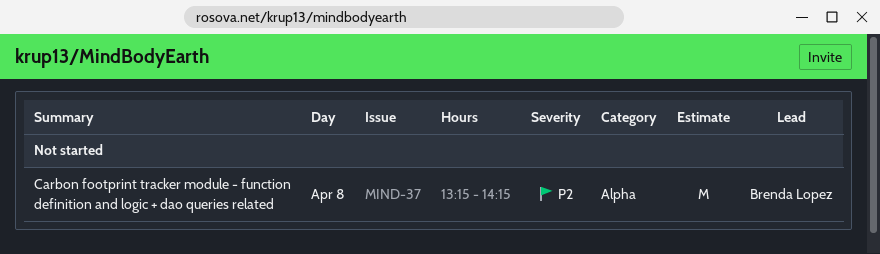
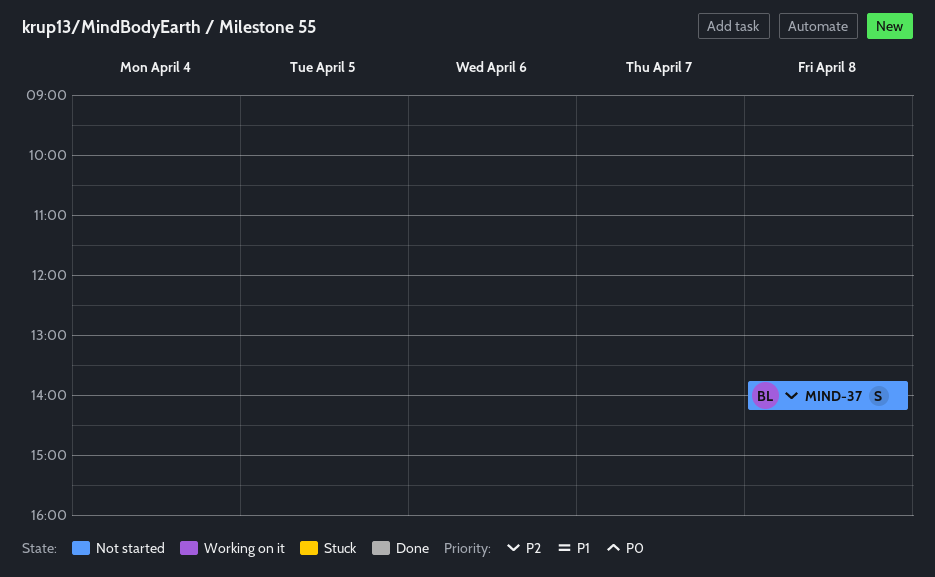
MIND-37, estimate: M -> S
MIND-37, begins: 13:15 -> 13:45

